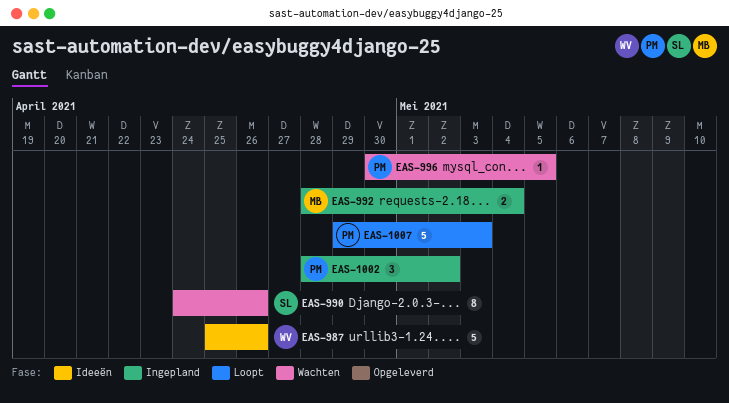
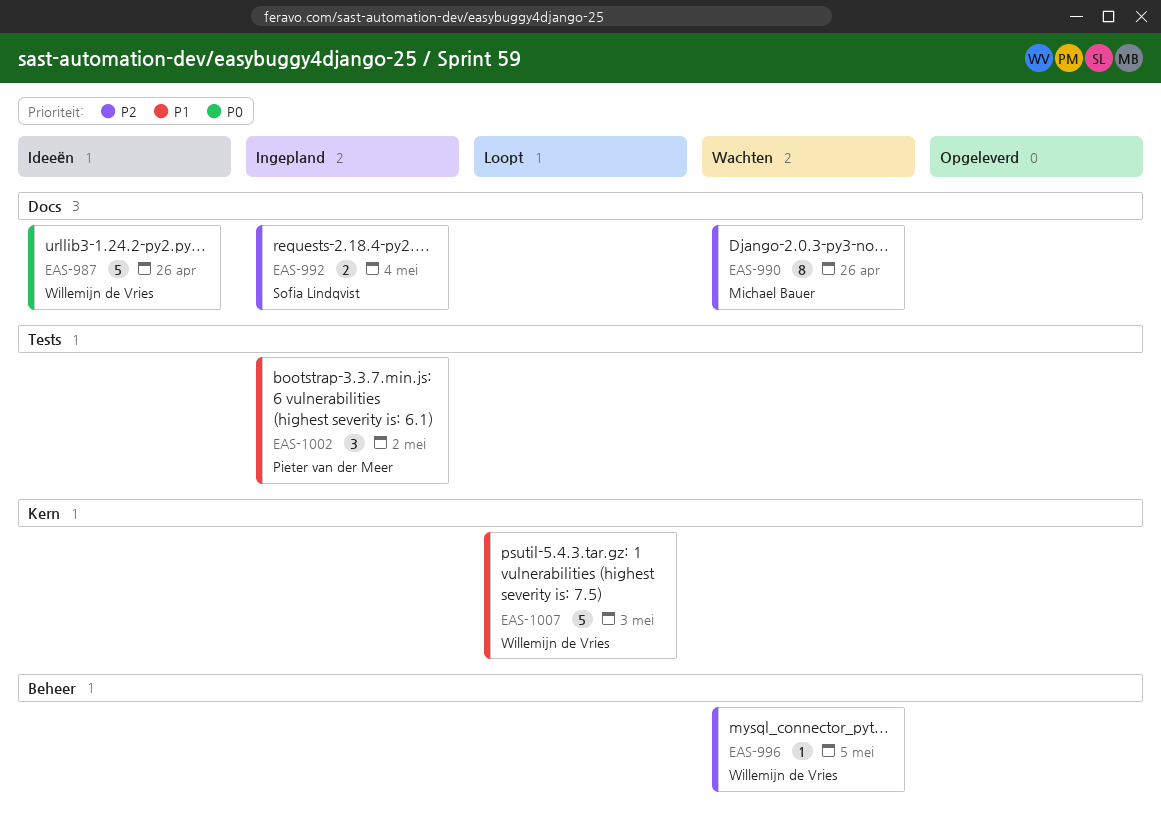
EAS-990, owner: Sofia Lindqvist -> Michael Bauer
EAS-992, owner: Michael Bauer -> Sofia Lindqvist
EAS-996, owner: Pieter van der Meer -> Willemijn de Vries
EAS-1007, owner: Pieter van der Meer -> Willemijn de Vries

